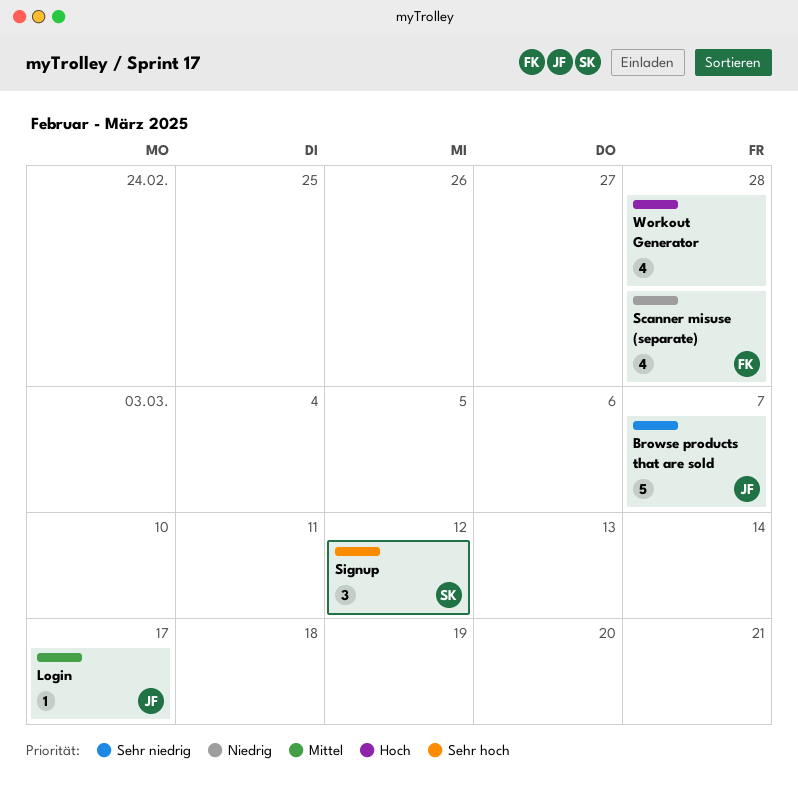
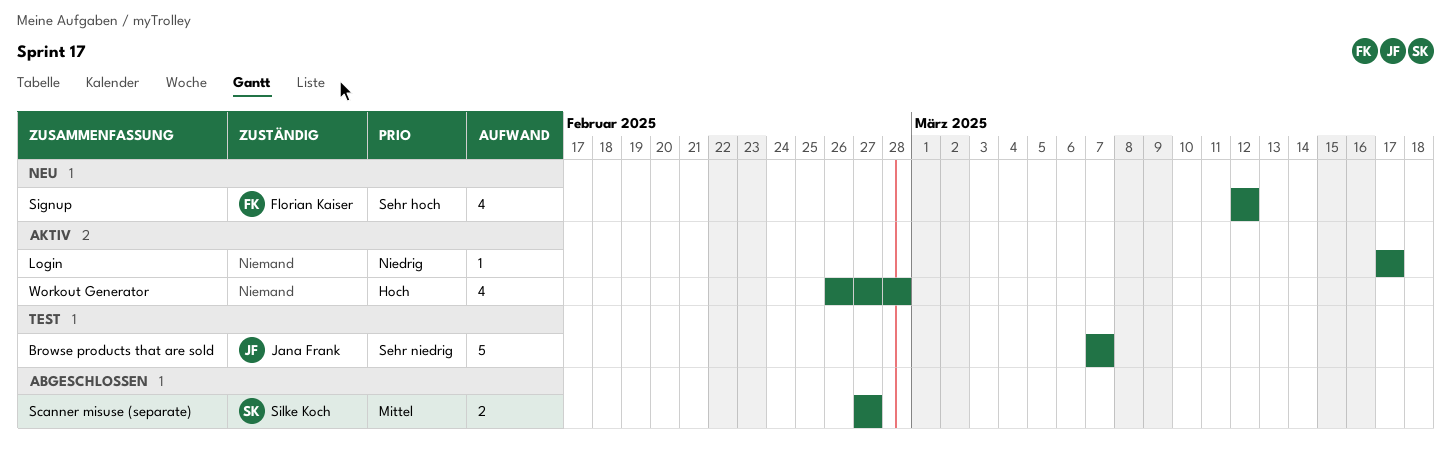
Login, owner: Jana Frank -> none
Login, priority: Mittel -> Niedrig
Scanner misuse (separate), owner: Florian Kaiser -> Silke Koch
Scanner misuse (separate), priority: Niedrig -> Mittel
Scanner misuse (separate), estimate: 4 -> 2
Scanner misuse (separate), due: Feb 28 -> Feb 27
Signup, owner: Silke Koch -> Florian Kaiser
Signup, estimate: 3 -> 4

